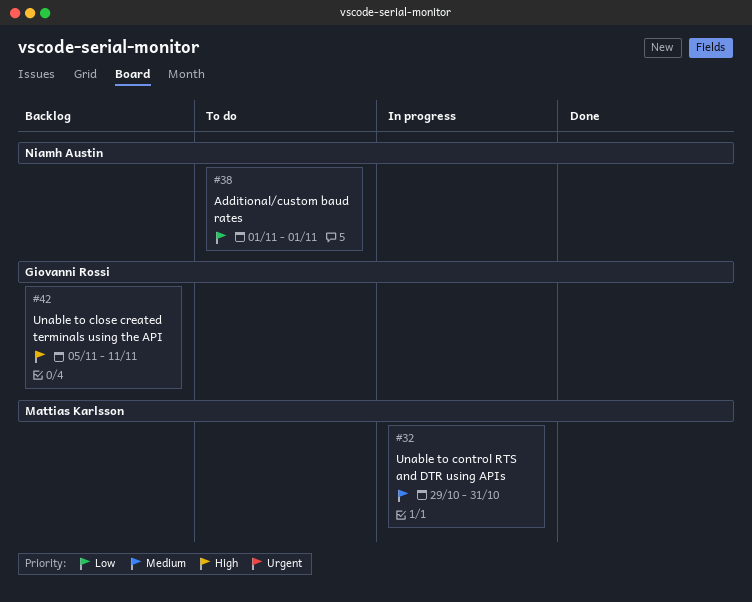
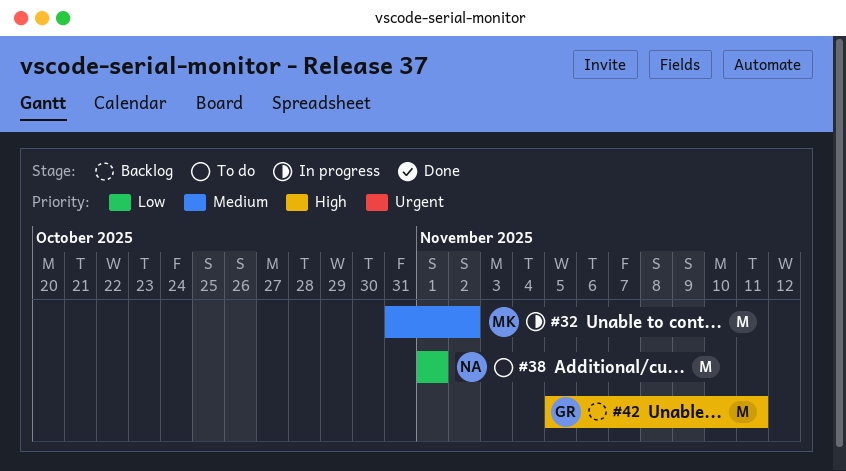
#32, start: Oct 29 -> Oct 31
#32, due: Oct 31 -> Nov 2

